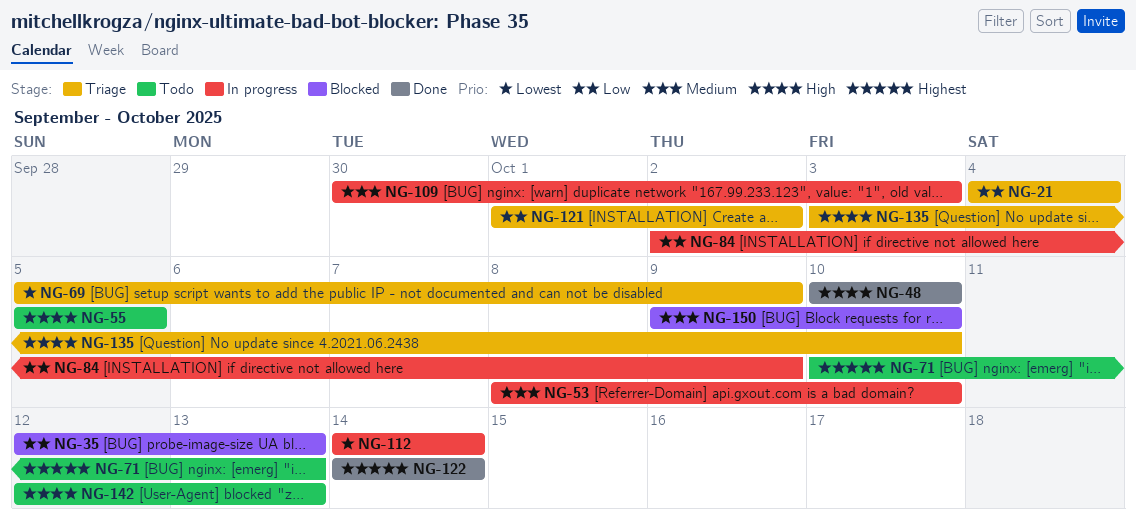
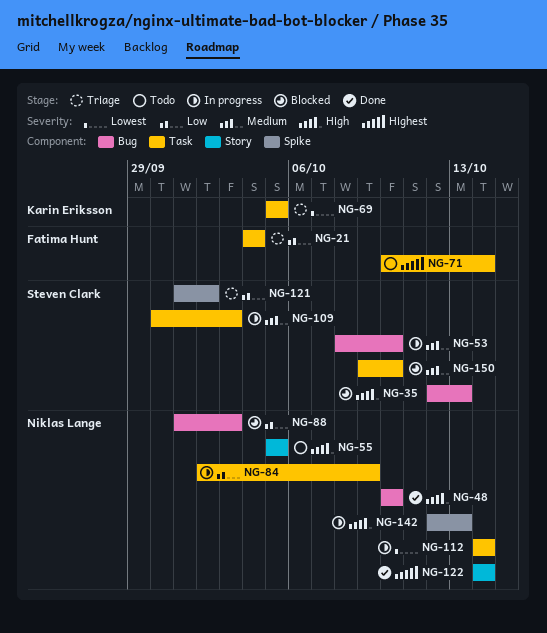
NG-35, priority: Low -> High
NG-69, due: Oct 9 -> Oct 5
NG-71, due: Oct 13 -> Oct 14
NG-88: none -> present
NG-135: present -> none
NG-142, status: Todo -> In progress

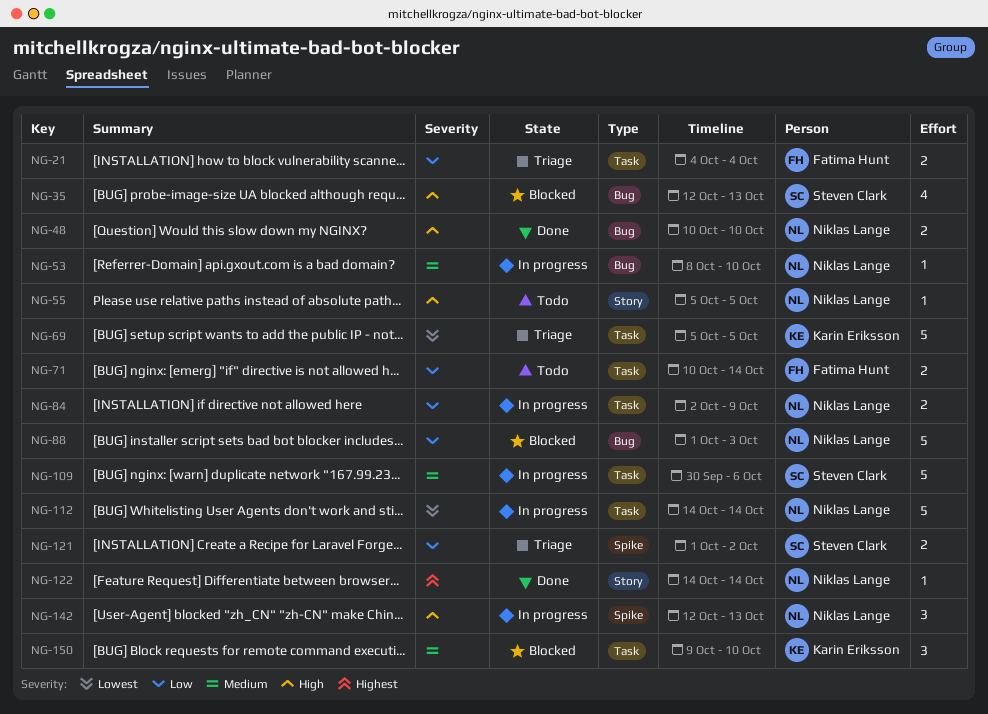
NG-53, owner: Steven Clark -> Niklas Lange
NG-71, priority: Highest -> Low
NG-109, due: Oct 3 -> Oct 6
NG-150, owner: Steven Clark -> Karin Eriksson

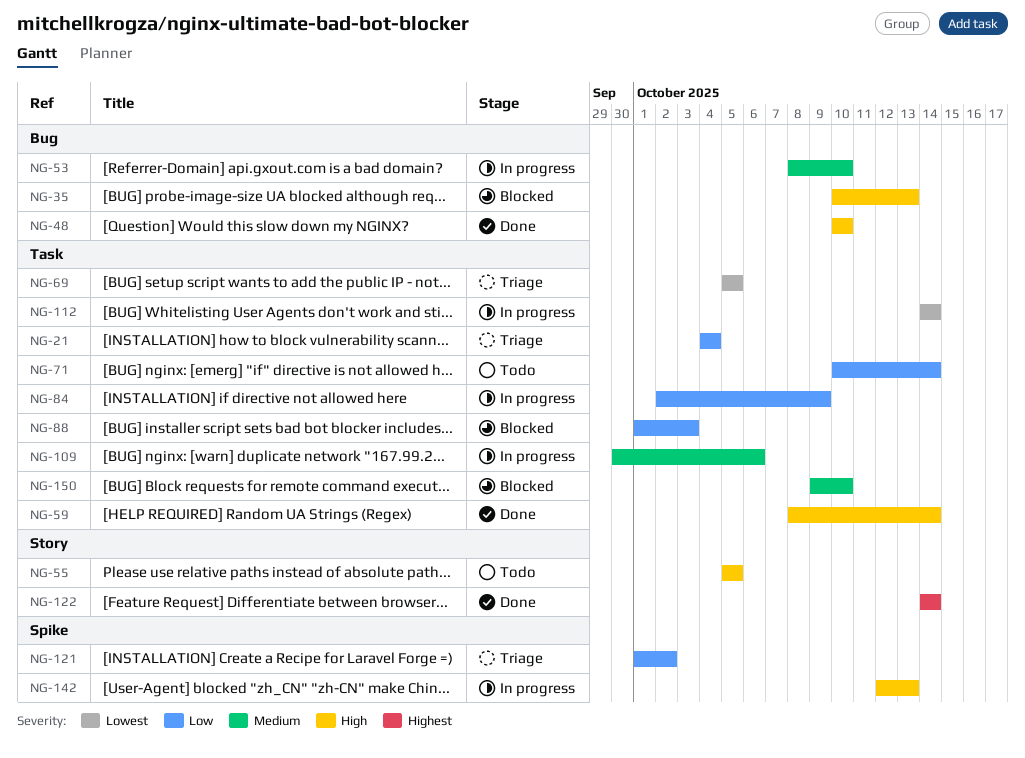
NG-35, start: Oct 12 -> Oct 10
NG-59: none -> present
NG-88, label: Bug -> Task

